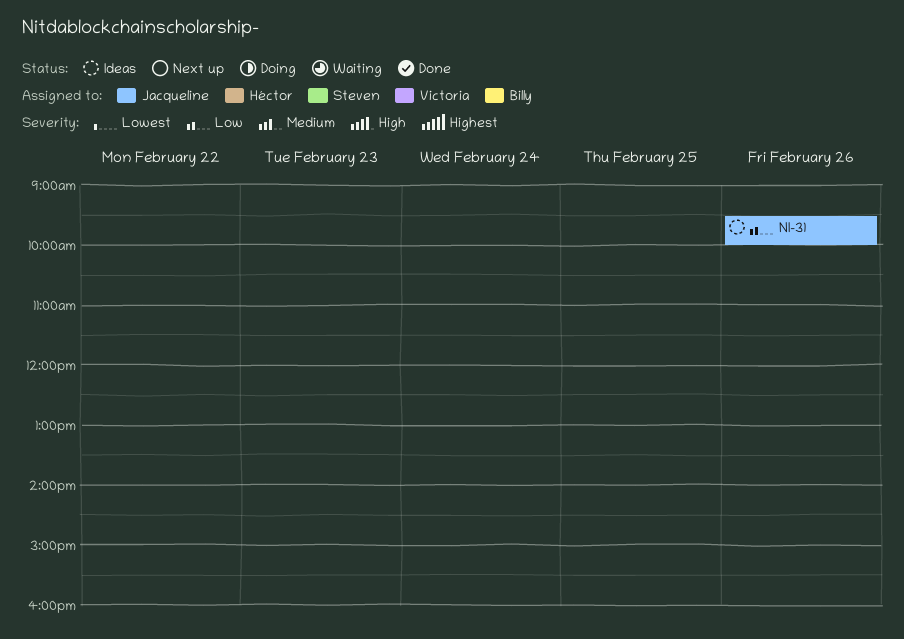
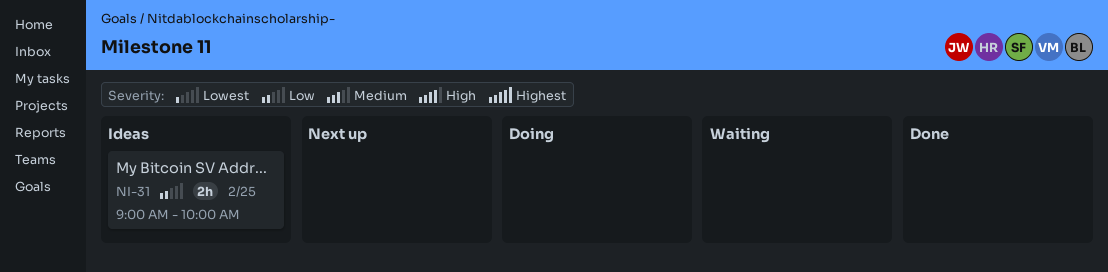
NI-31, day: Feb 26 -> Feb 25
NI-31, begins: 09:30 -> 09:00

